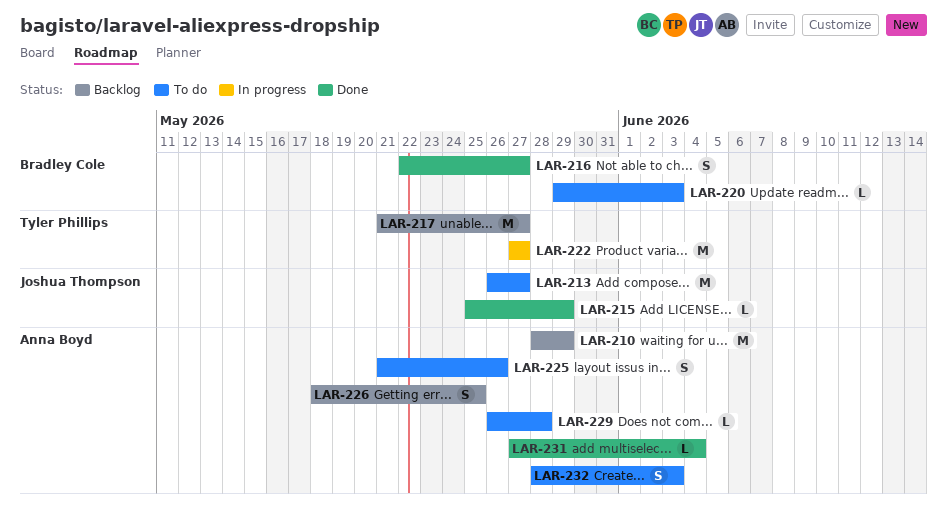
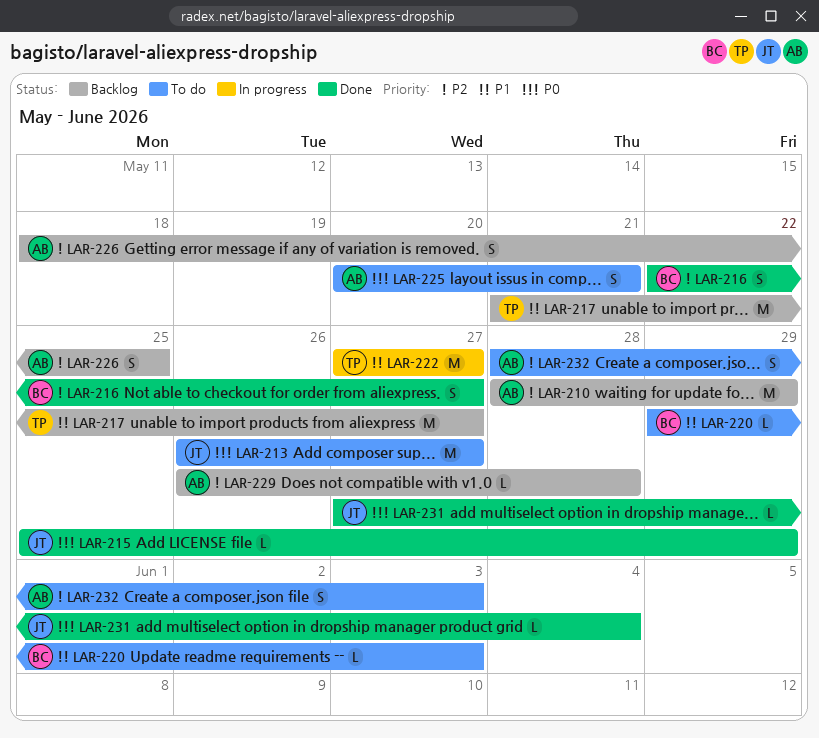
LAR-225, start: May 21 -> May 20
LAR-225, due: May 26 -> May 21
LAR-229, status: To do -> Backlog
LAR-231, owner: Anna Boyd -> Joshua Thompson

